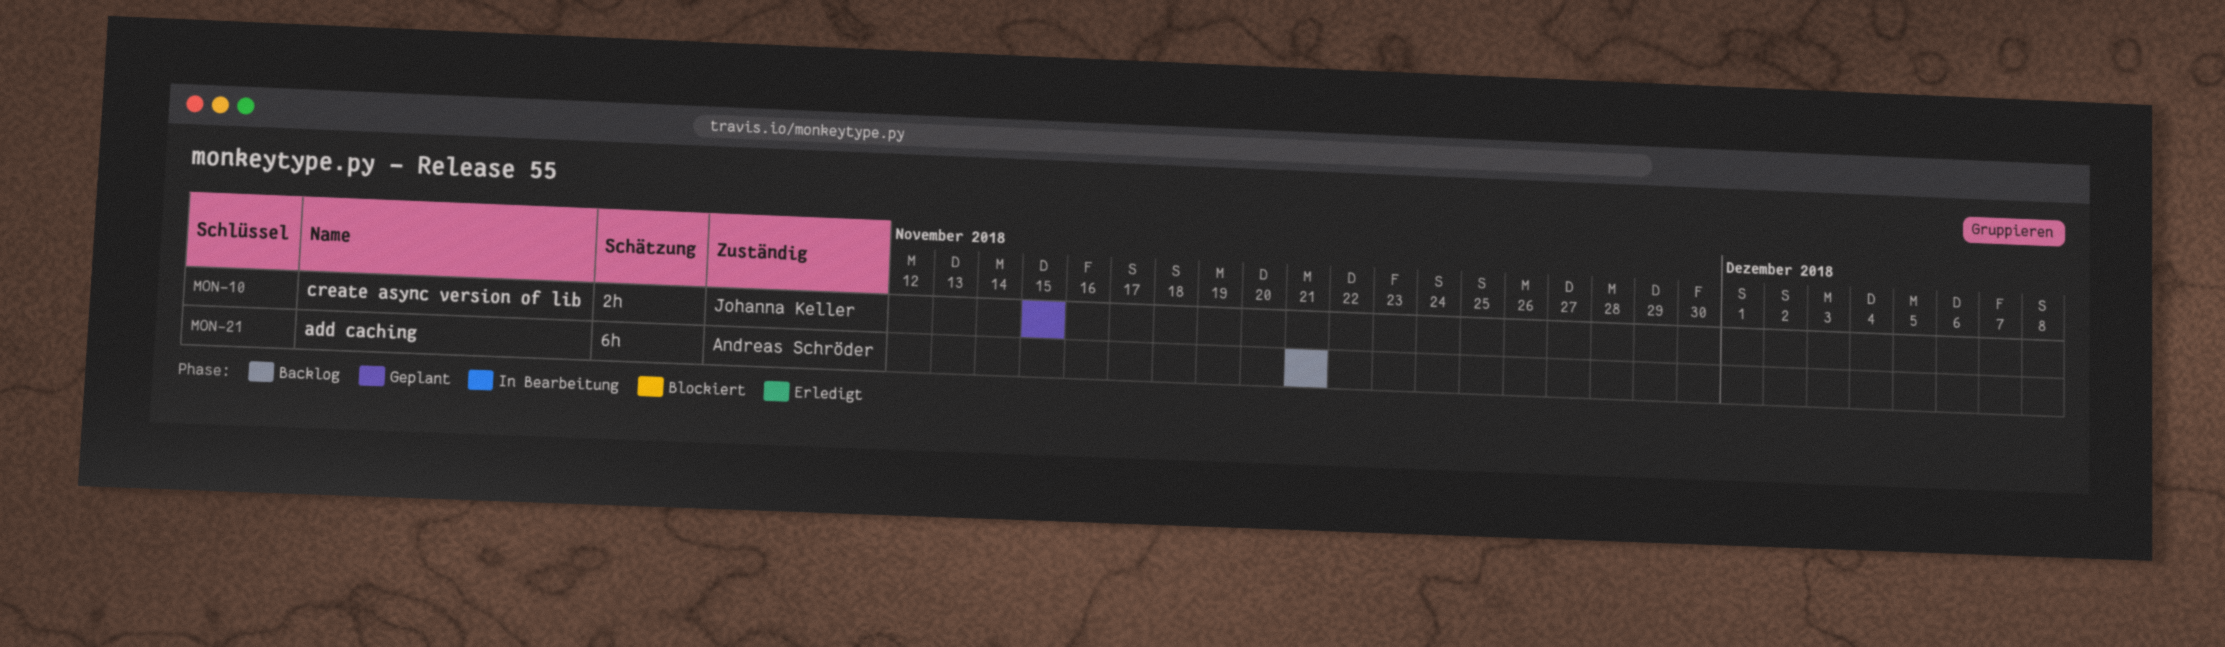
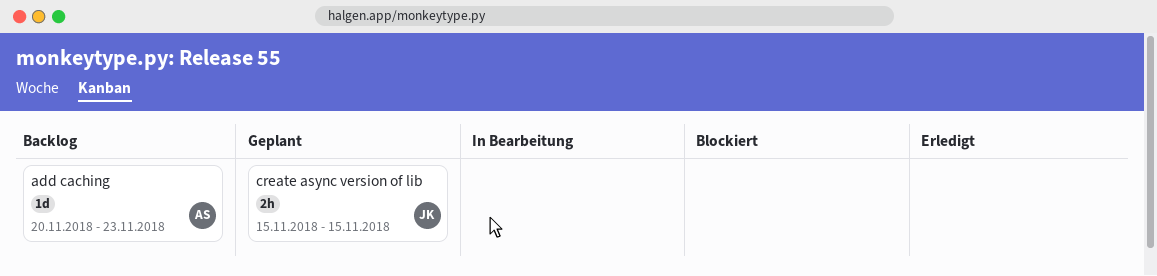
add caching, estimate: 6h -> 1d
add caching, start: Nov 21 -> Nov 20
add caching, due: Nov 21 -> Nov 23

